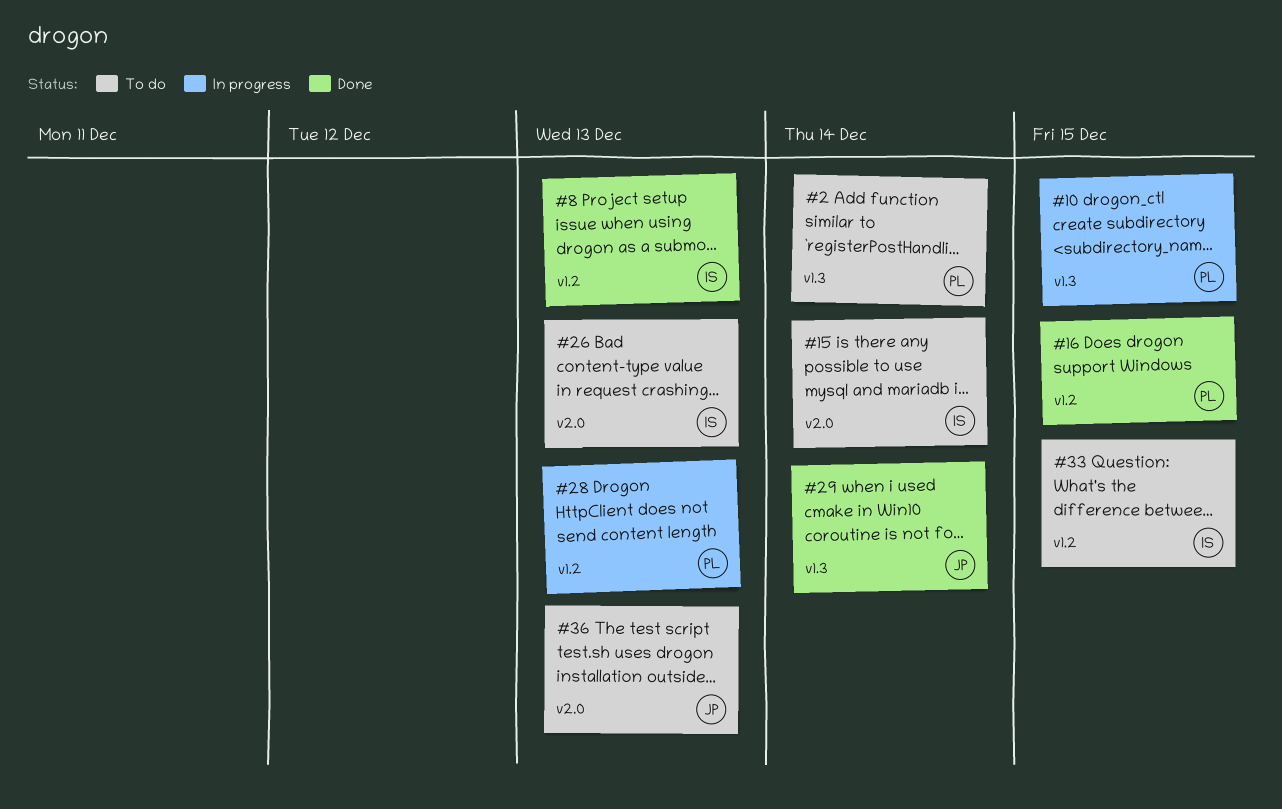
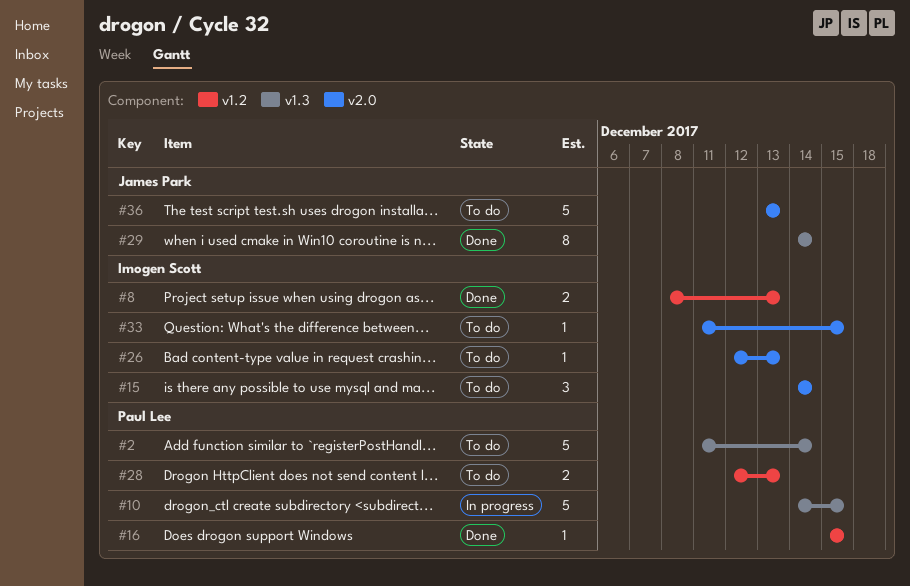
#28, status: In progress -> To do
#33, label: v1.2 -> v2.0

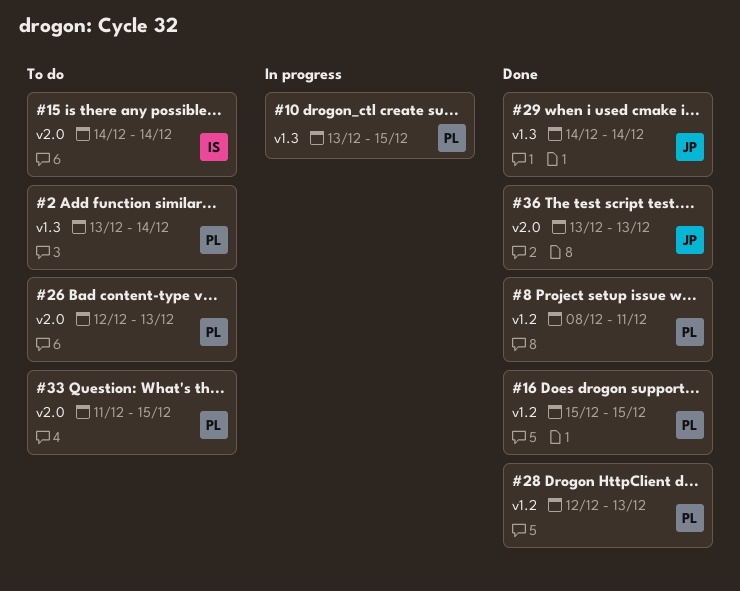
#2, start: Dec 11 -> Dec 13
#8, owner: Imogen Scott -> Paul Lee
#8, due: Dec 13 -> Dec 11
#10, start: Dec 14 -> Dec 13
#26, owner: Imogen Scott -> Paul Lee
#28, status: To do -> Done
#33, owner: Imogen Scott -> Paul Lee
#36, status: To do -> Done

